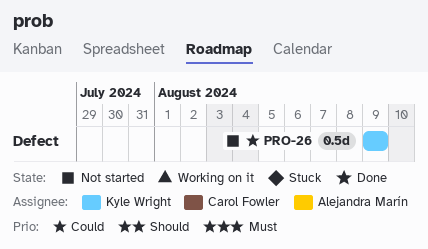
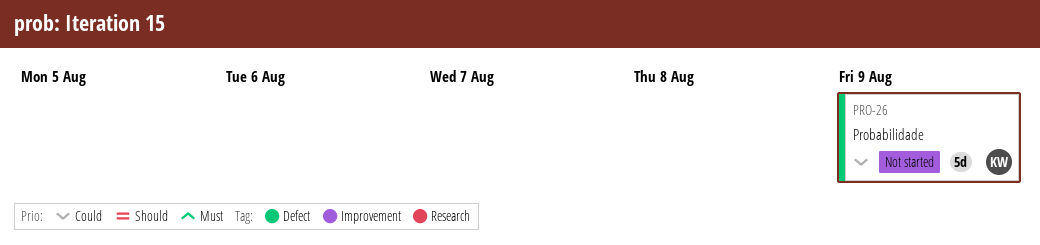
PRO-26, estimate: 0.5d -> 5d

